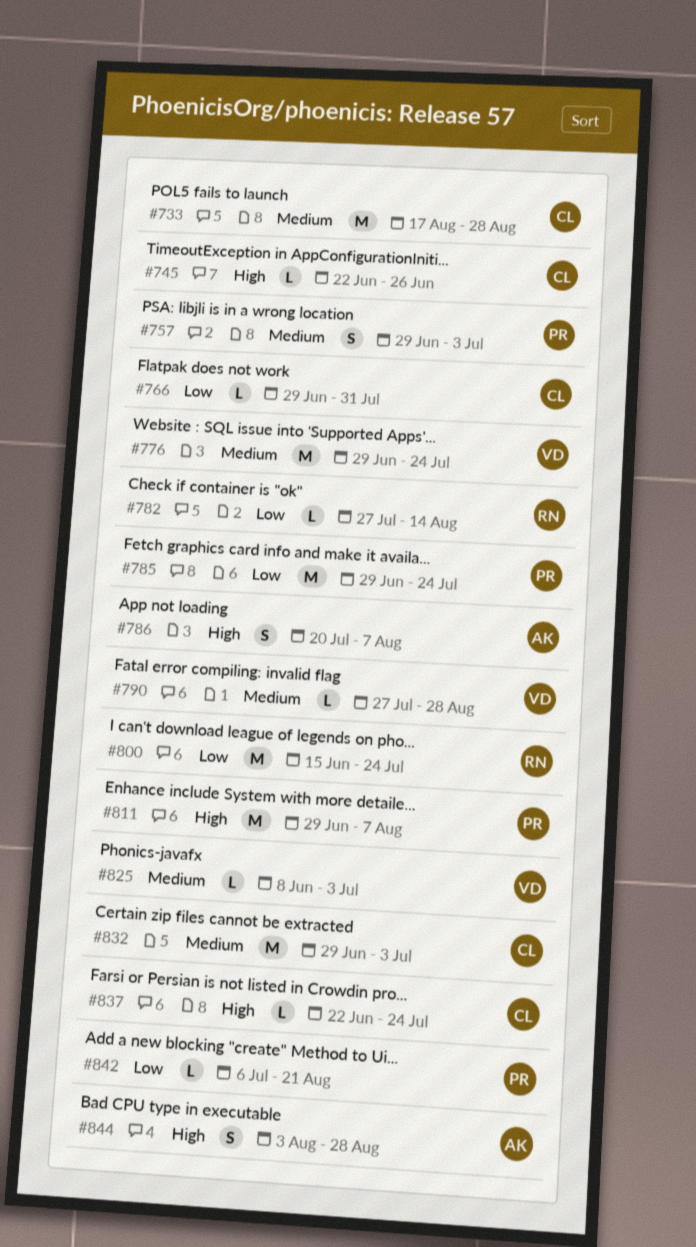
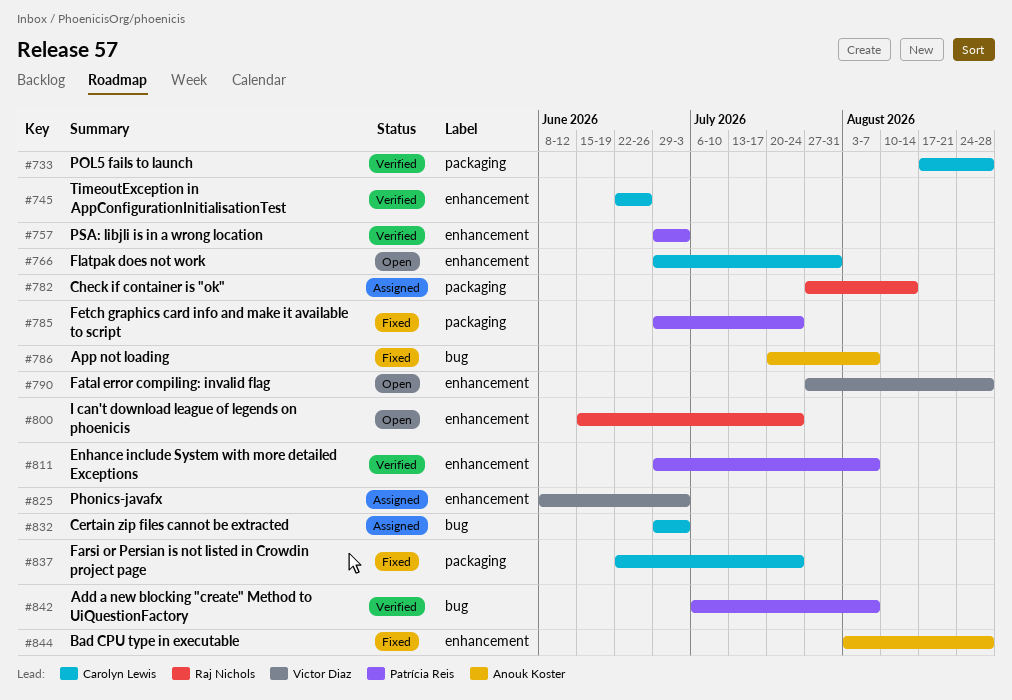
#776: present -> none
#842, due: Aug 21 -> Aug 7

